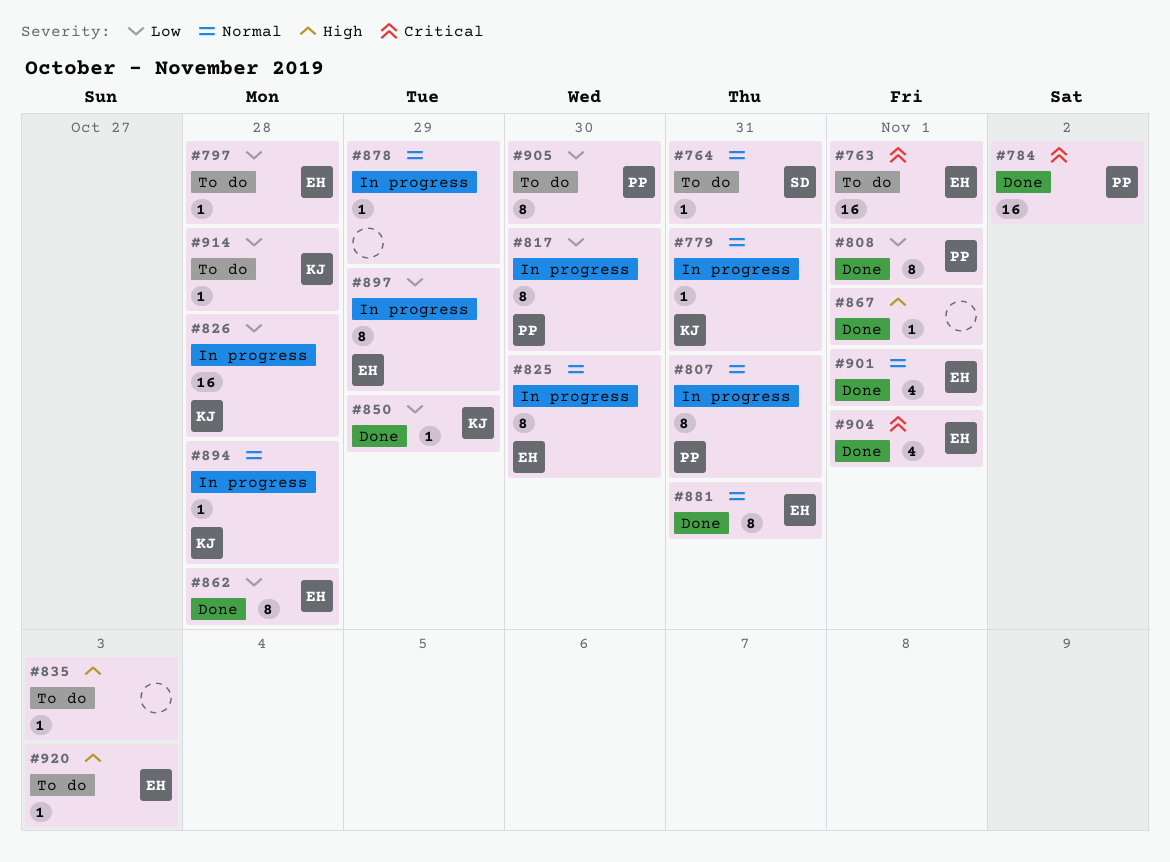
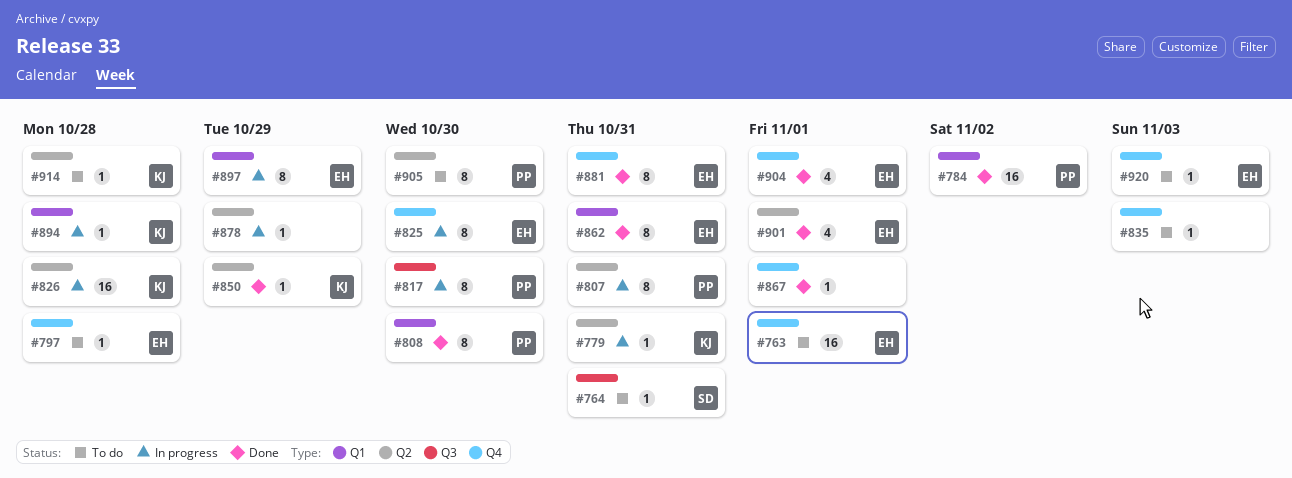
#808, due: Nov 1 -> Oct 30
#862, due: Oct 28 -> Oct 31

